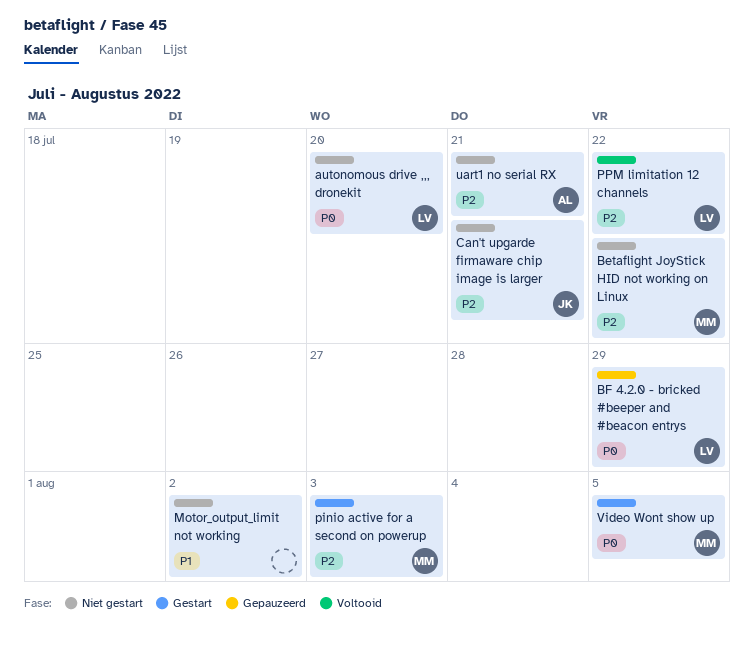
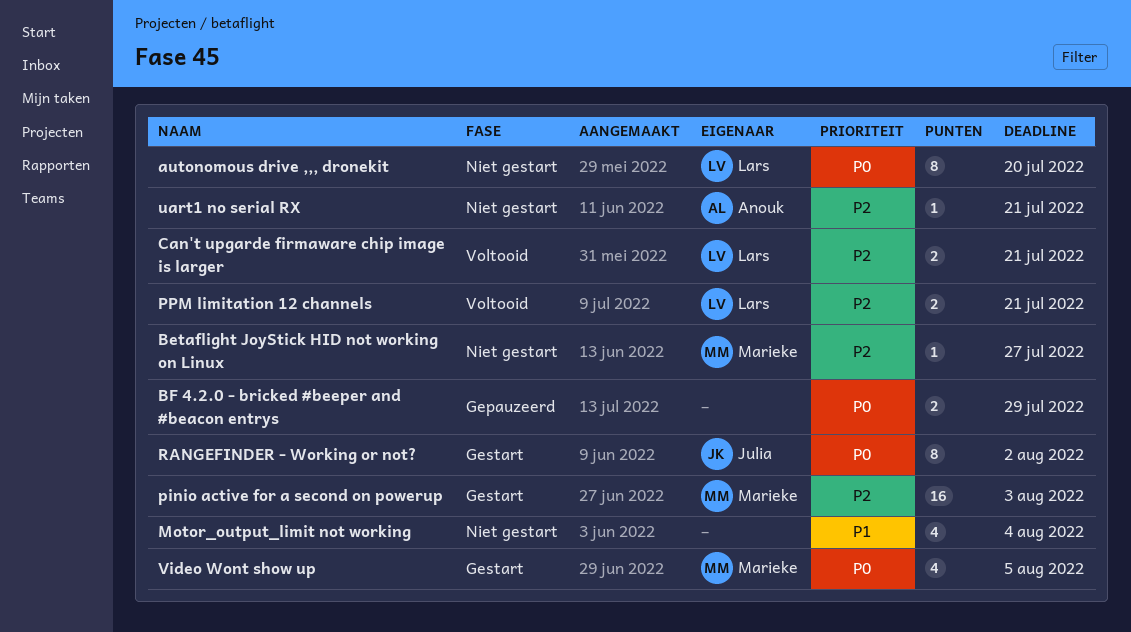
Betaflight JoyStick HID not working on Linux, due: Jul 22 -> Jul 27
BF 4.2.0 - bricked #beeper and #beacon entrys, owner: Lars -> none
Can't upgarde firmaware chip image is larger, status: Niet gestart -> Voltooid
Can't upgarde firmaware chip image is larger, owner: Julia -> Lars
Motor_output_limit not working, due: Aug 2 -> Aug 4
PPM limitation 12 channels, due: Jul 22 -> Jul 21
RANGEFINDER - Working or not?: none -> present

